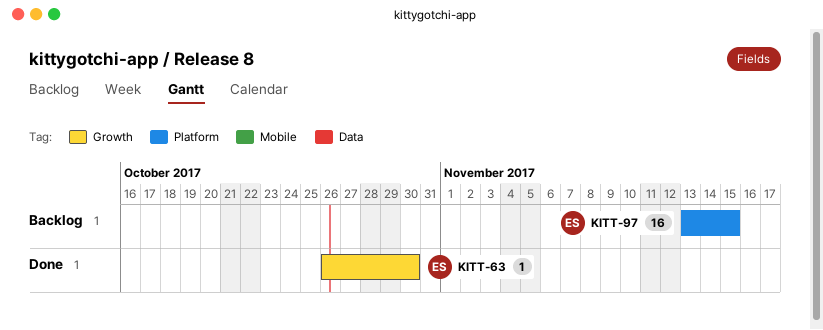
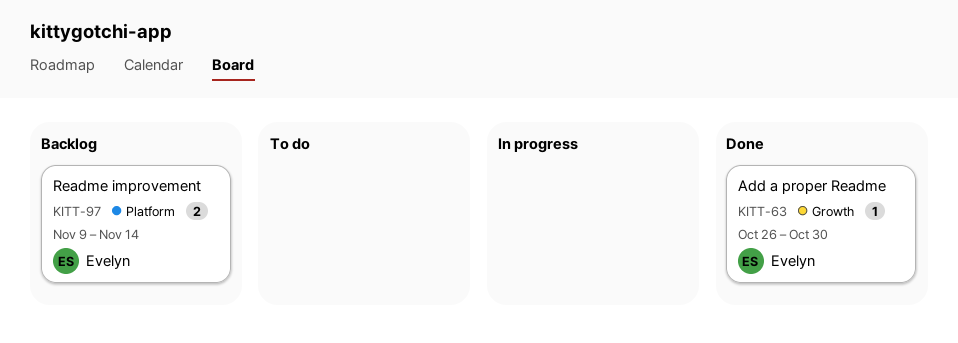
KITT-97, estimate: 16 -> 2
KITT-97, start: Nov 13 -> Nov 9
KITT-97, due: Nov 15 -> Nov 14

